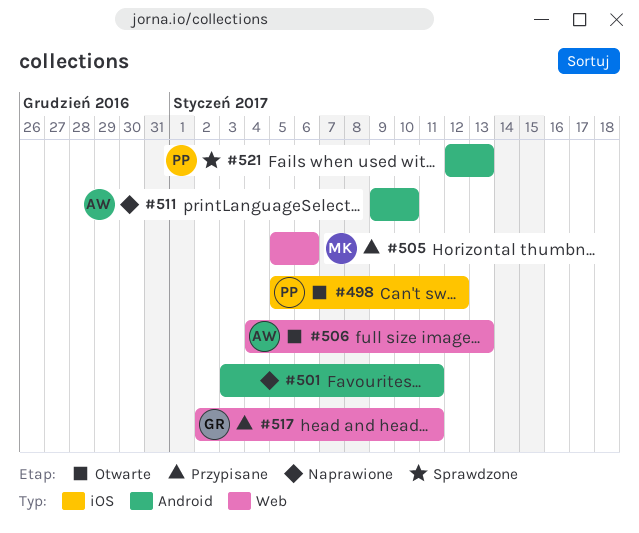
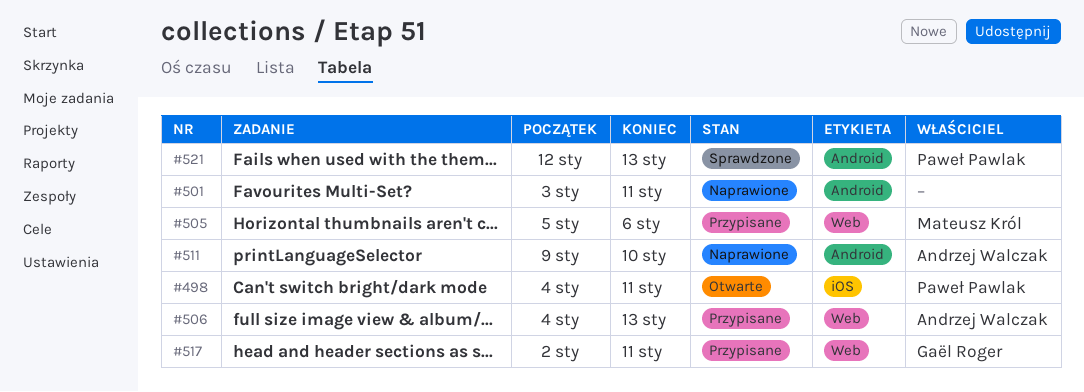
#498, start: Jan 5 -> Jan 4
#498, due: Jan 12 -> Jan 11
#506, status: Otwarte -> Przypisane

